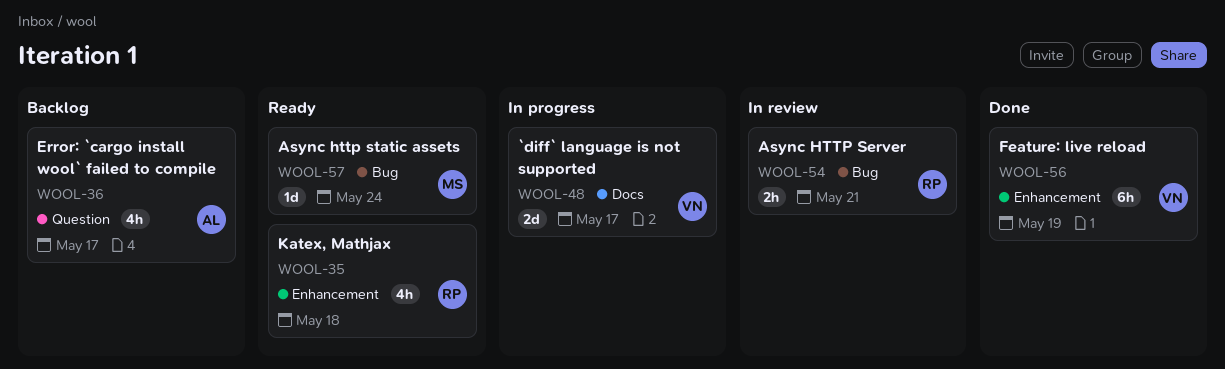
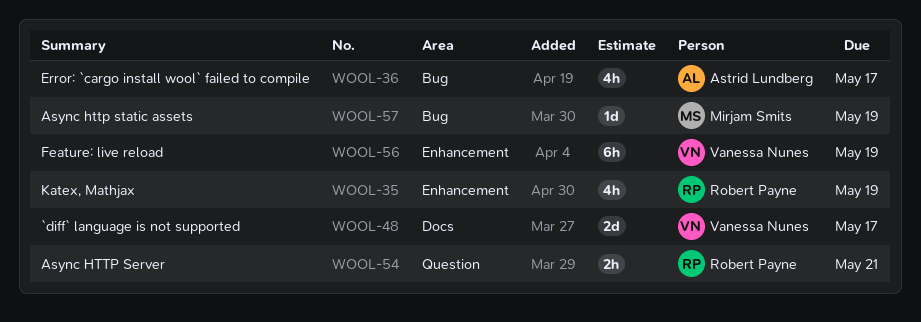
WOOL-35, due: May 18 -> May 19
WOOL-36, label: Question -> Bug
WOOL-54, label: Bug -> Question
WOOL-57, due: May 24 -> May 19

